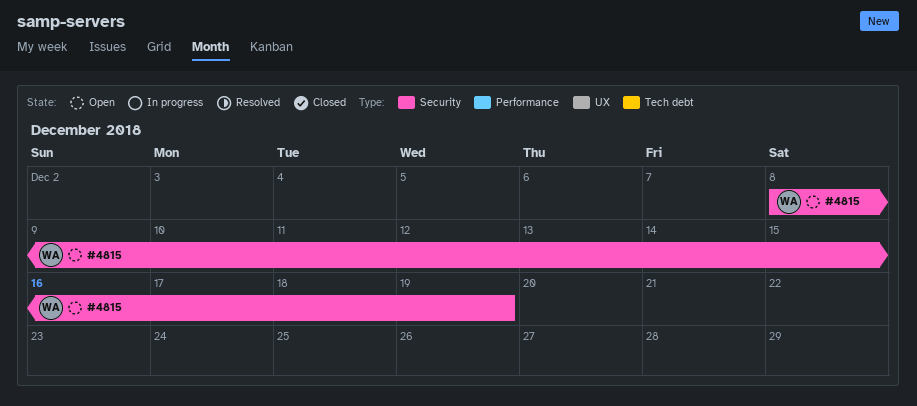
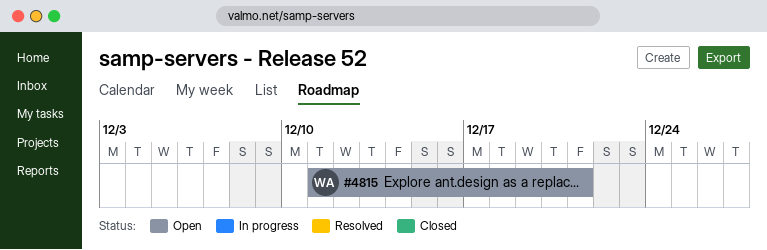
#4815, start: Dec 8 -> Dec 11
#4815, due: Dec 19 -> Dec 21

